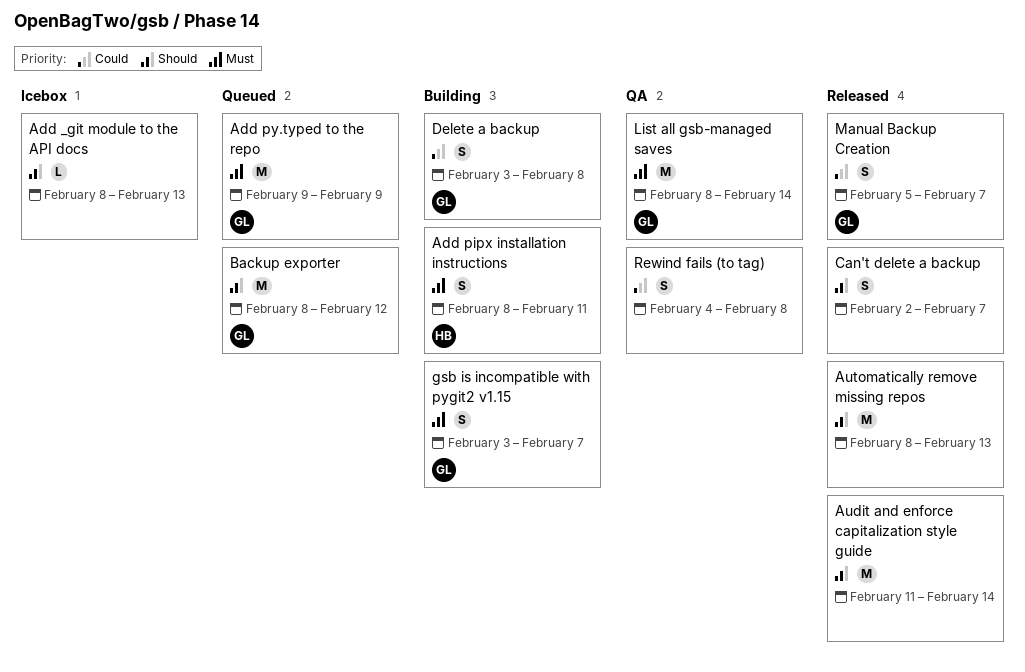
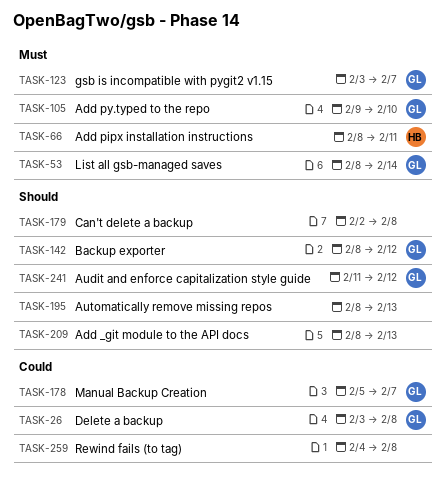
Add py.typed to the repo, due: Feb 9 -> Feb 10
Audit and enforce capitalization style guide, owner: none -> GL
Audit and enforce capitalization style guide, due: Feb 14 -> Feb 12
Can't delete a backup, due: Feb 7 -> Feb 8

